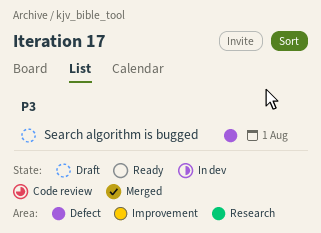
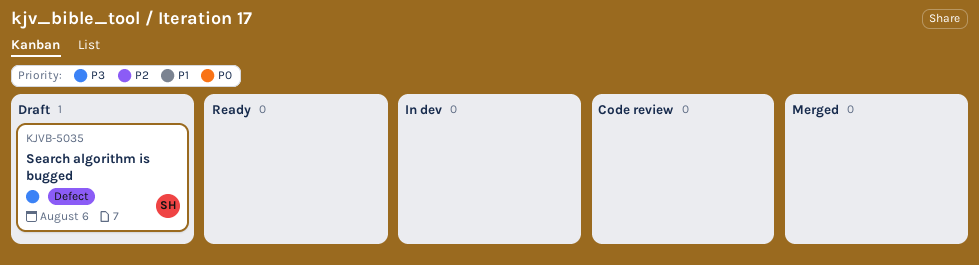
Search algorithm is bugged, due: Aug 1 -> Aug 6

